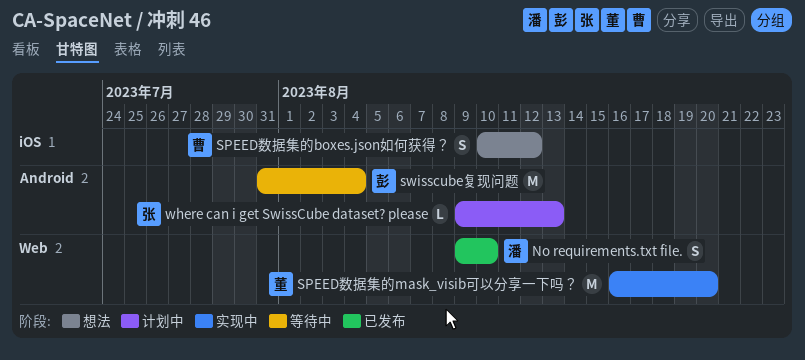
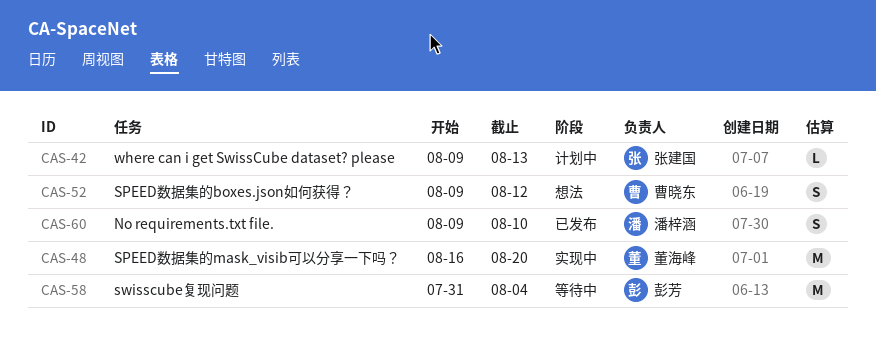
SPEED数据集的boxes.json如何获得？, start: Aug 10 -> Aug 9

